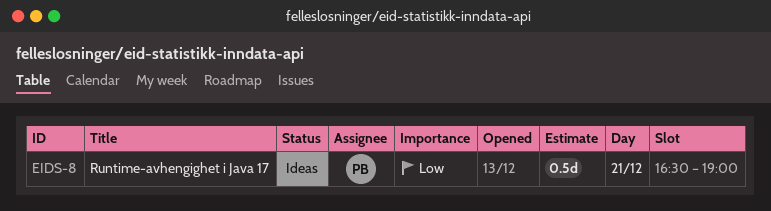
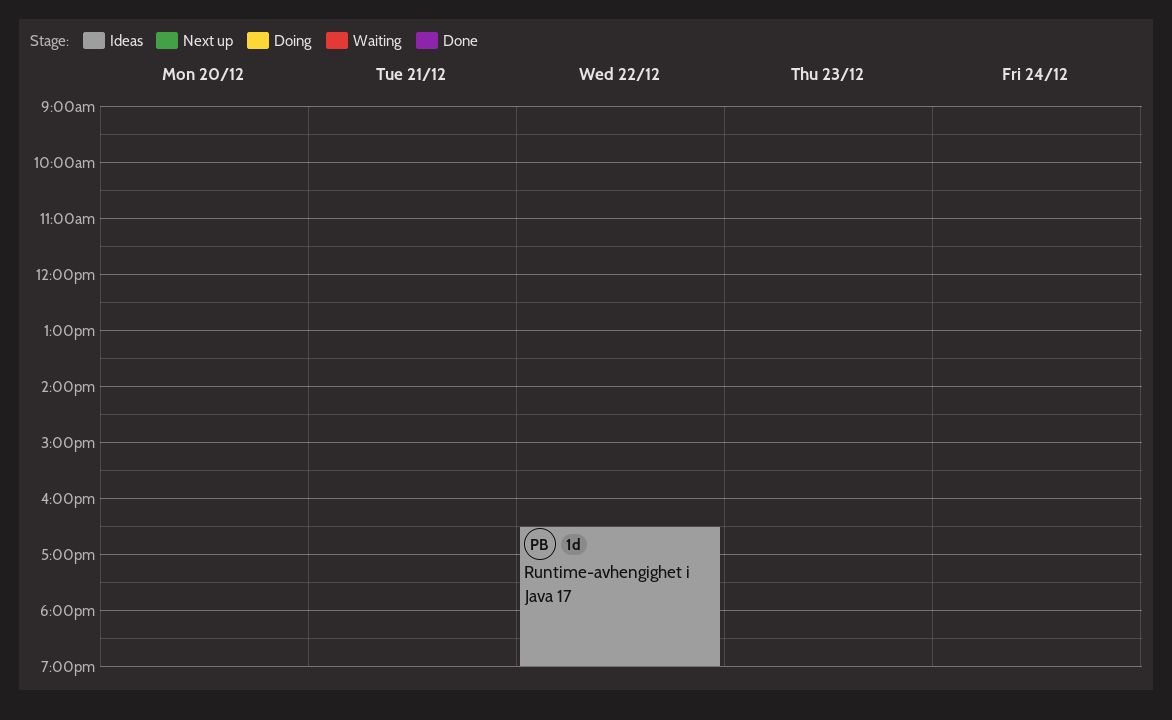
Runtime-avhengighet i Java 17, estimate: 0.5d -> 1d
Runtime-avhengighet i Java 17, day: Dec 21 -> Dec 22

